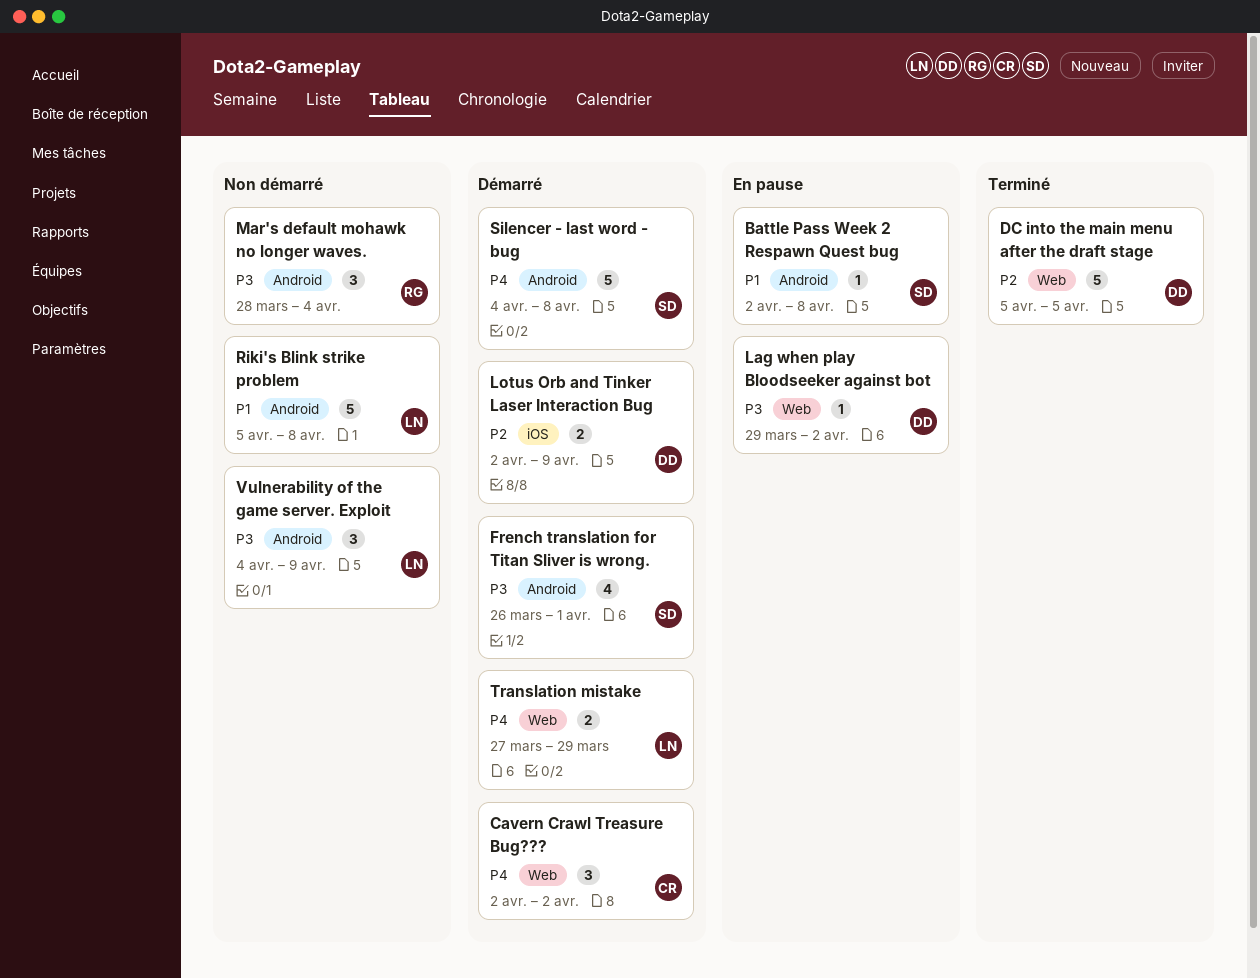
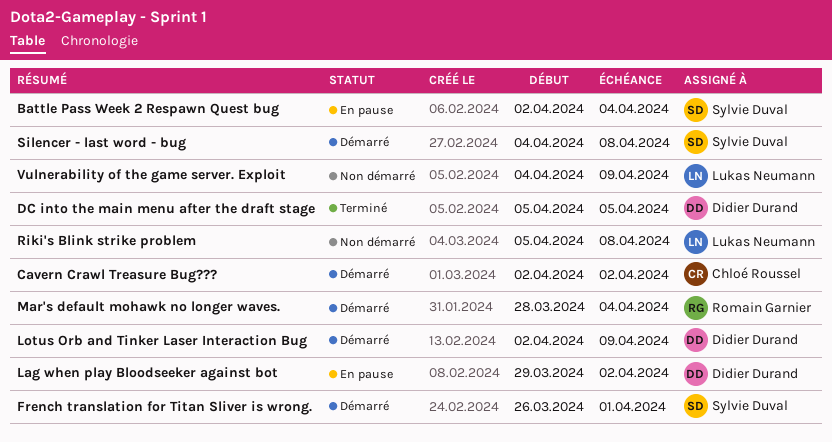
Battle Pass Week 2 Respawn Quest bug, due: Apr 8 -> Apr 4
Mar's default mohawk no longer waves., status: Non démarré -> Démarré
Translation mistake: present -> none

